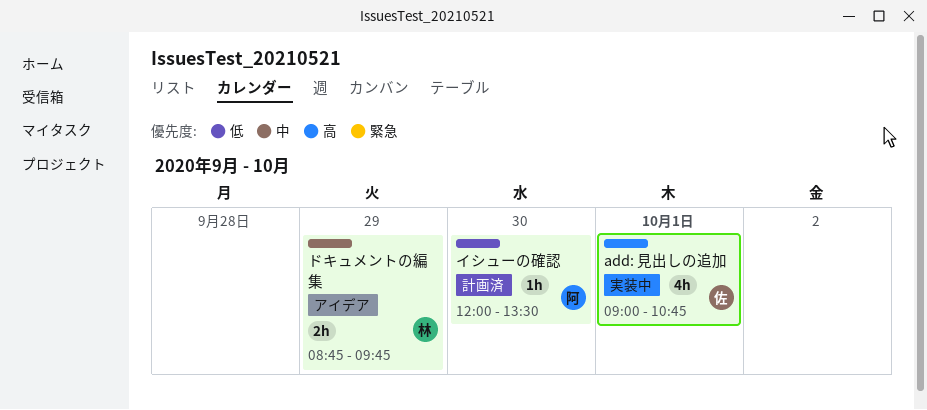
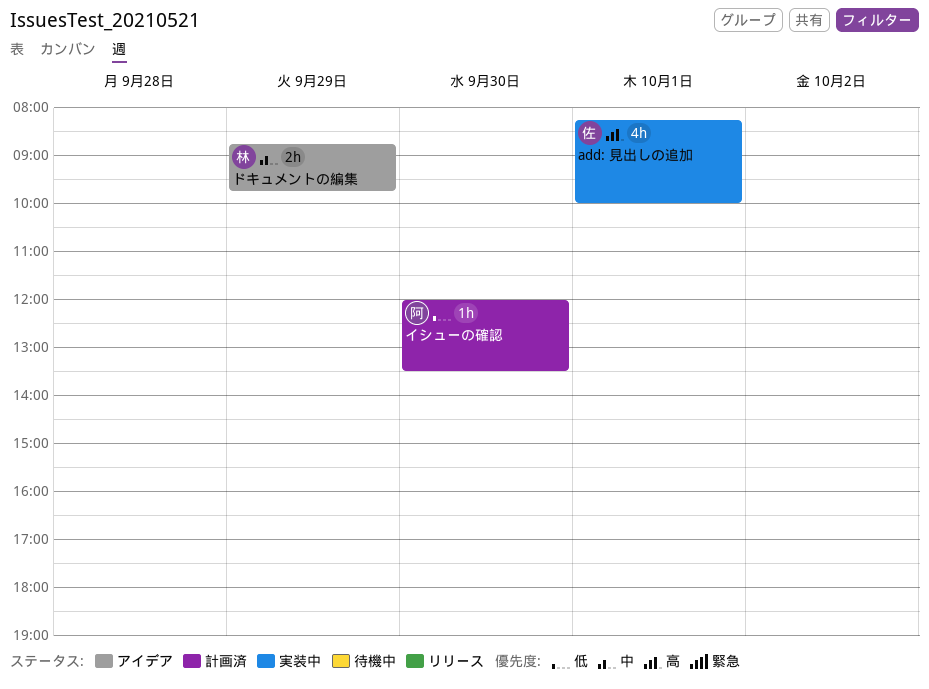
add: 見出しの追加, begins: 09:00 -> 08:15
add: 見出しの追加, ends: 10:45 -> 10:00

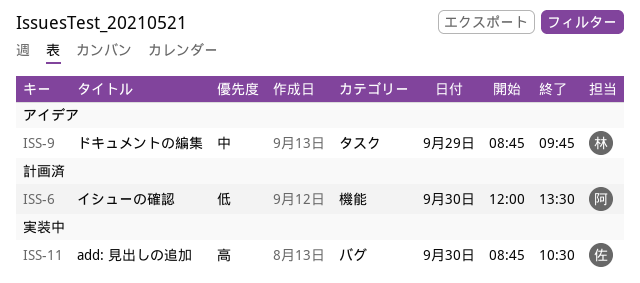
add: 見出しの追加, day: Oct 1 -> Sep 30
add: 見出しの追加, begins: 08:15 -> 08:45
add: 見出しの追加, ends: 10:00 -> 10:30

